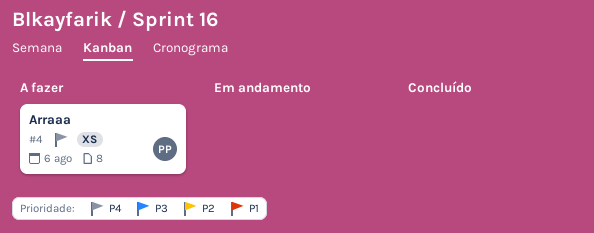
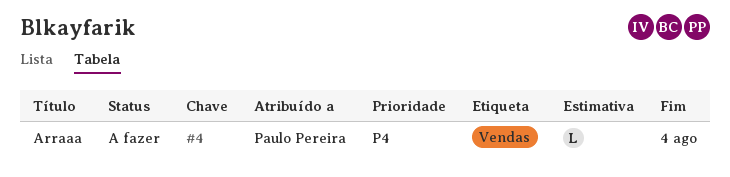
#4, estimate: XS -> L
#4, due: Aug 6 -> Aug 4

